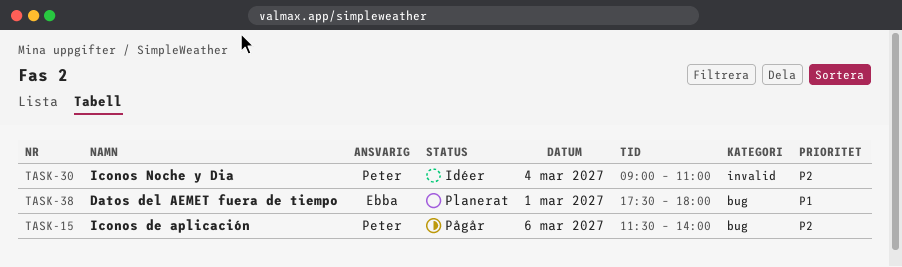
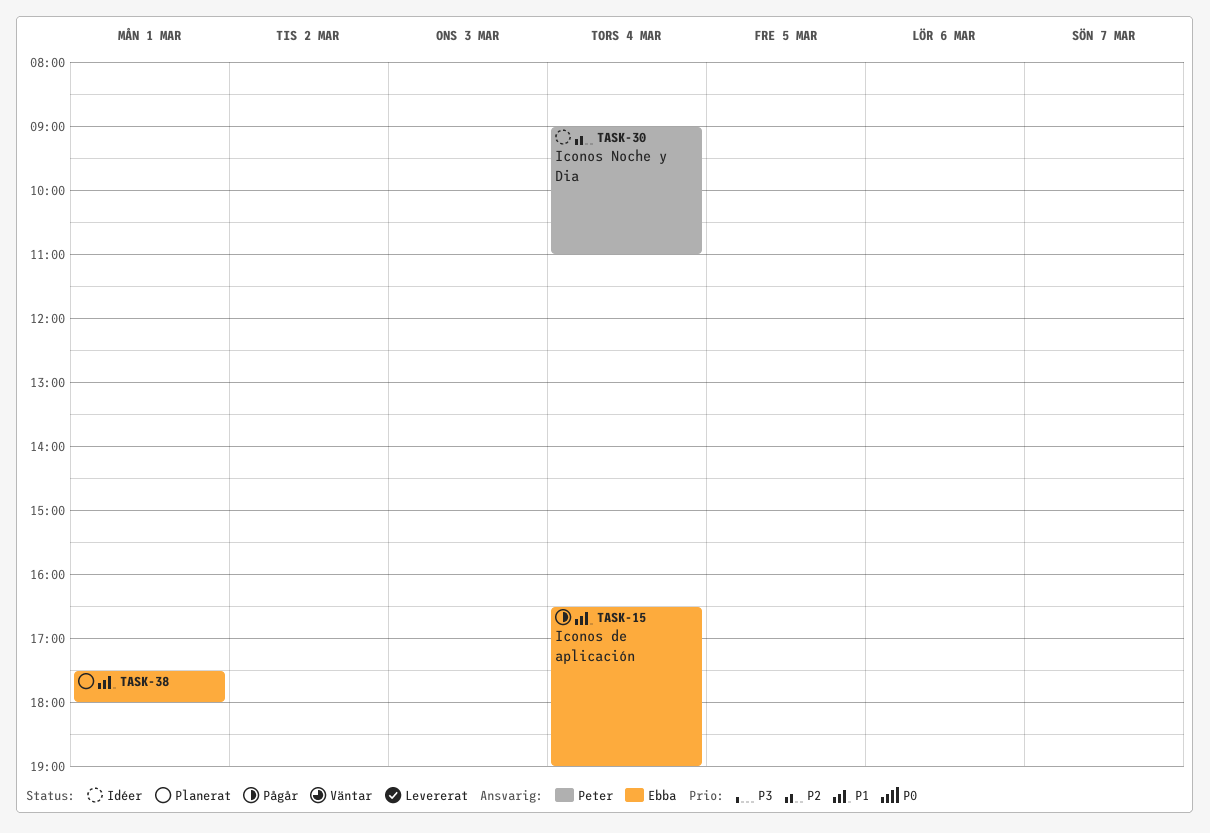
TASK-15, owner: Peter -> Ebba
TASK-15, priority: P2 -> P1
TASK-15, day: Mar 6 -> Mar 4
TASK-15, begins: 11:30 -> 16:30
TASK-15, ends: 14:00 -> 19:00

